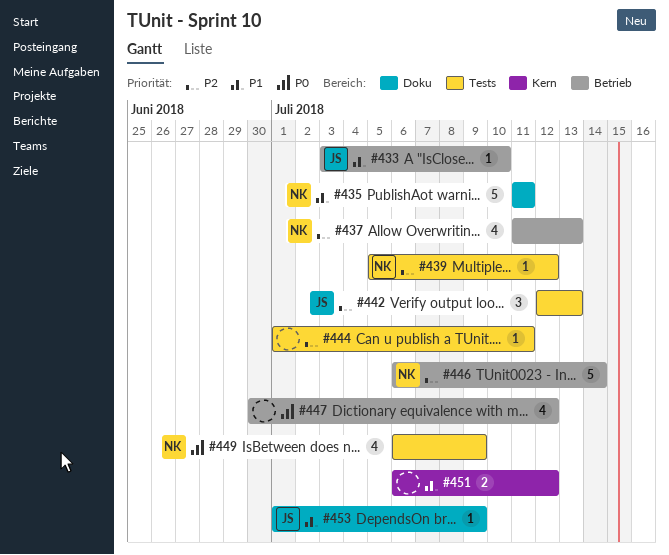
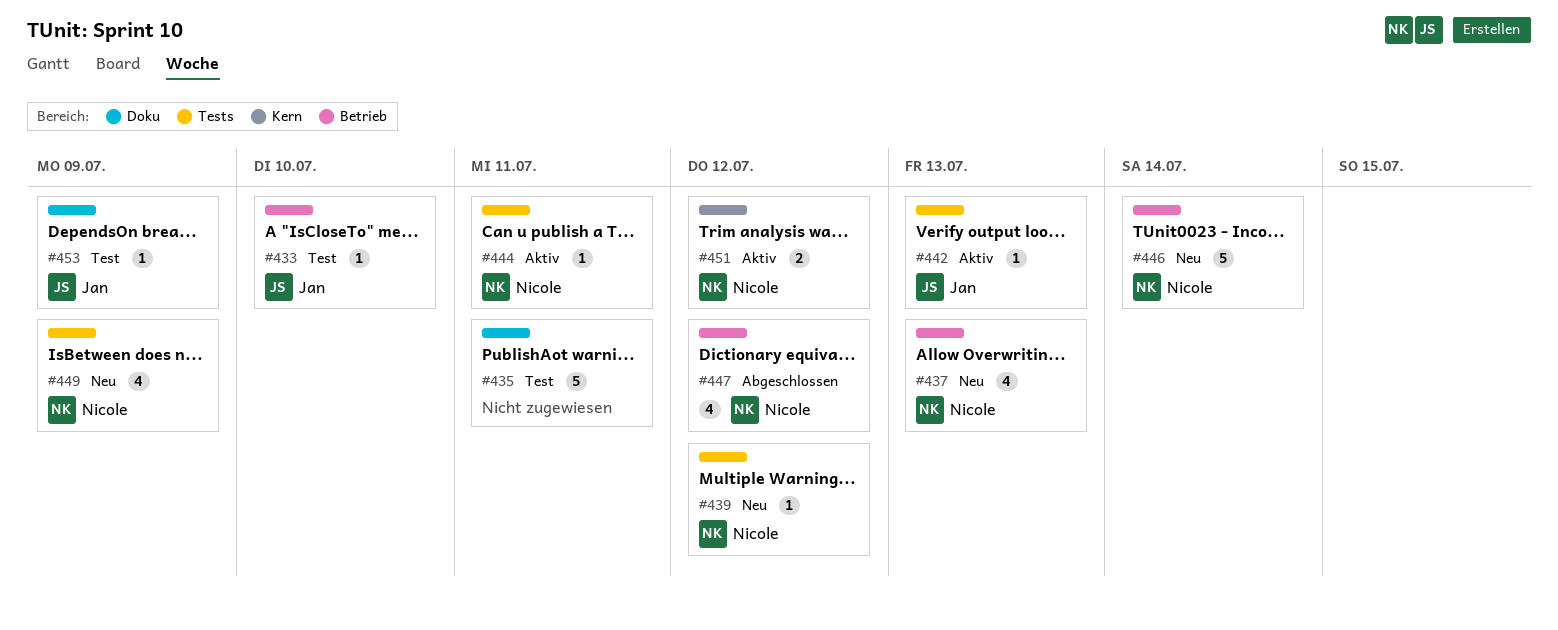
#435, owner: Nicole -> none
#442, estimate: 3 -> 1
#444, owner: none -> Nicole
#447, owner: none -> Nicole
#451, owner: none -> Nicole

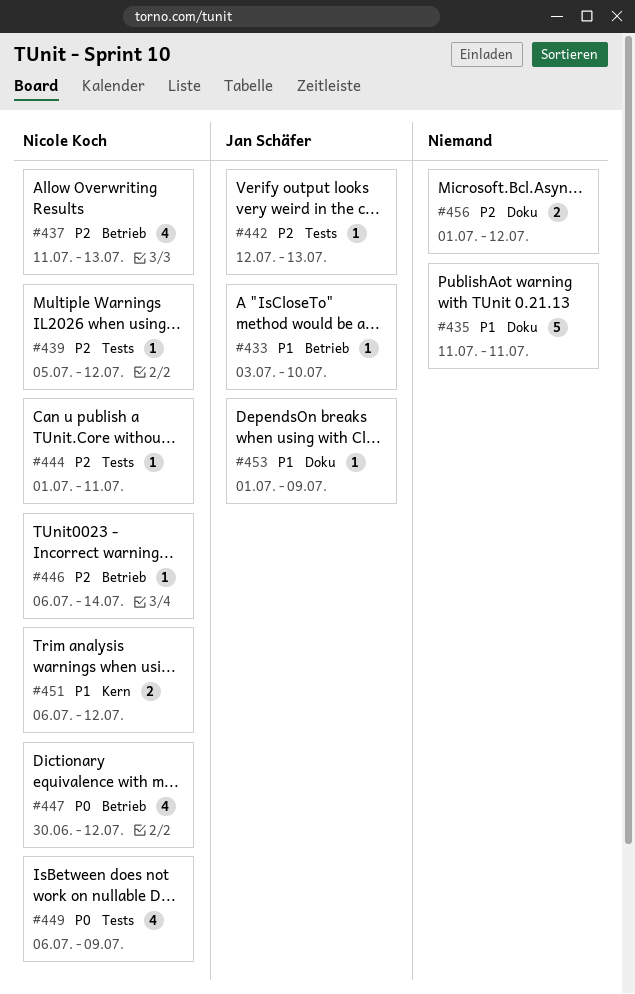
#446, estimate: 5 -> 1
#456: none -> present

